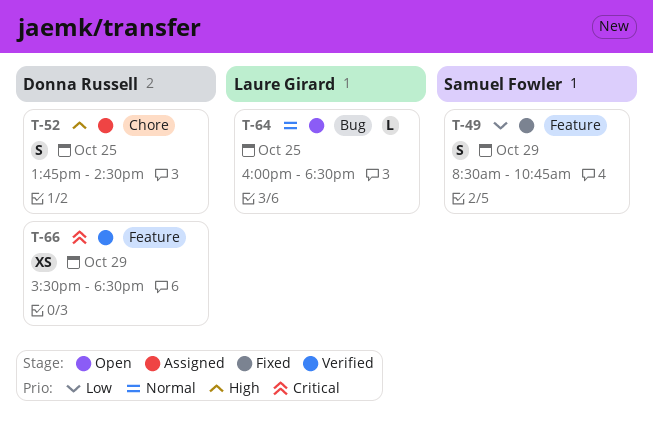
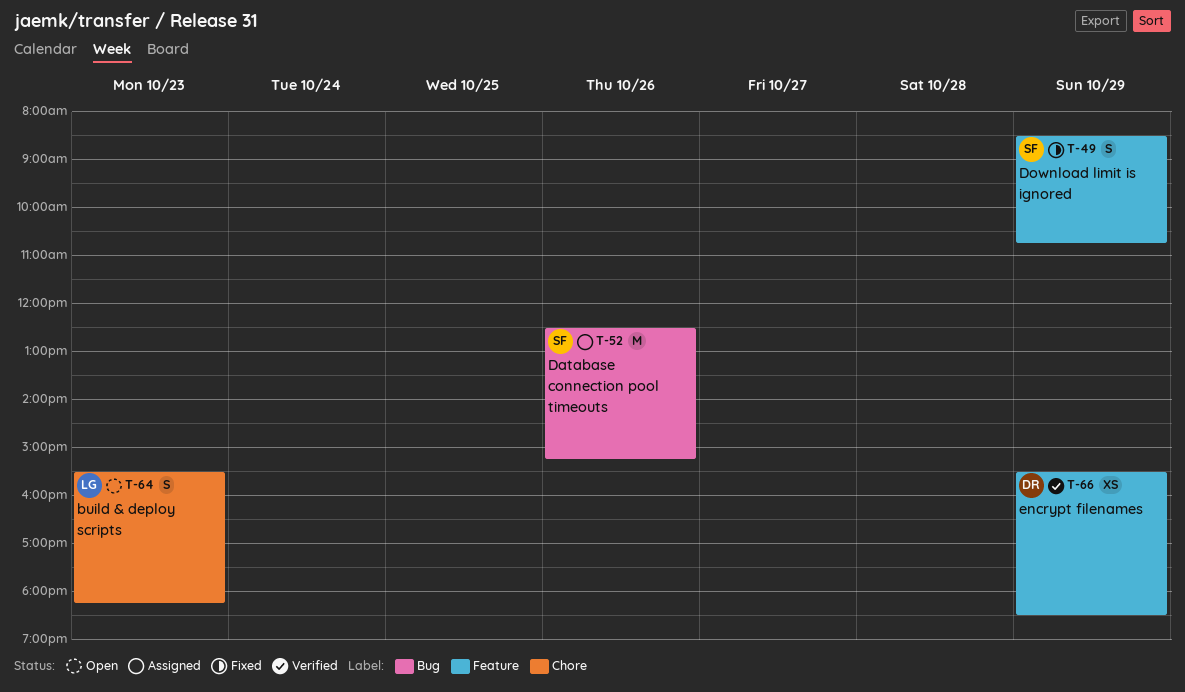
T-52, owner: Donna Russell -> Samuel Fowler
T-52, label: Chore -> Bug
T-52, estimate: S -> M
T-52, day: Oct 25 -> Oct 26
T-52, begins: 13:45 -> 12:30
T-52, ends: 14:30 -> 15:15
T-64, label: Bug -> Chore
T-64, estimate: L -> S
T-64, day: Oct 25 -> Oct 23
T-64, begins: 16:00 -> 15:30
T-64, ends: 18:30 -> 18:15

